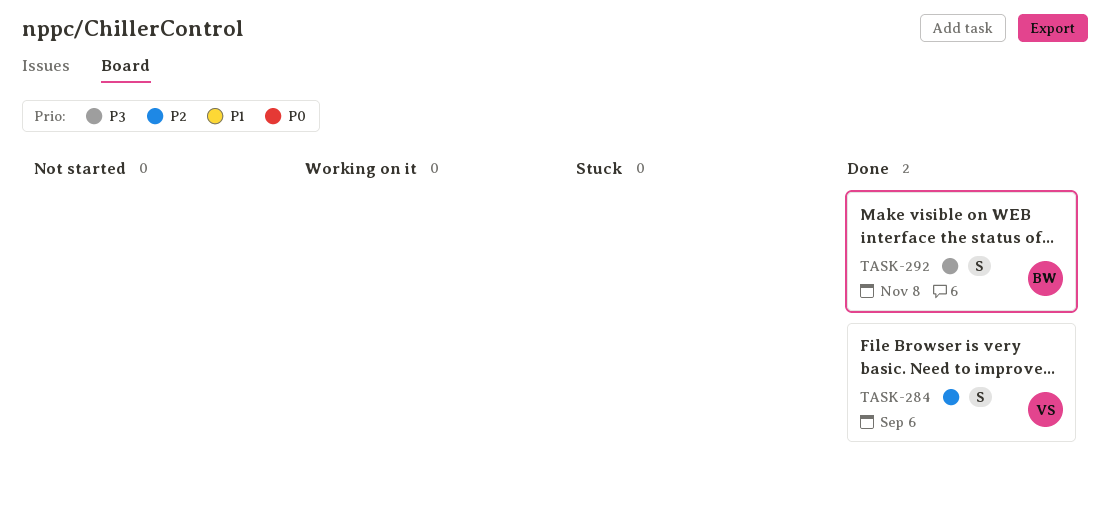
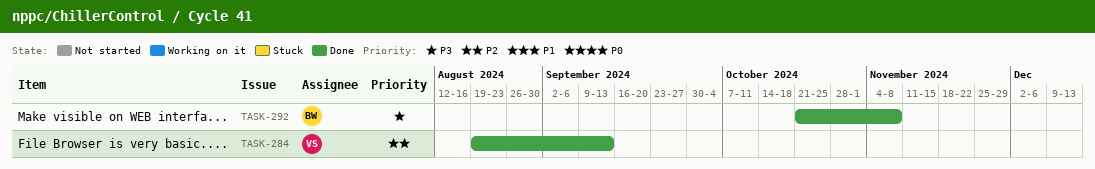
TASK-284, due: Sep 6 -> Sep 13

